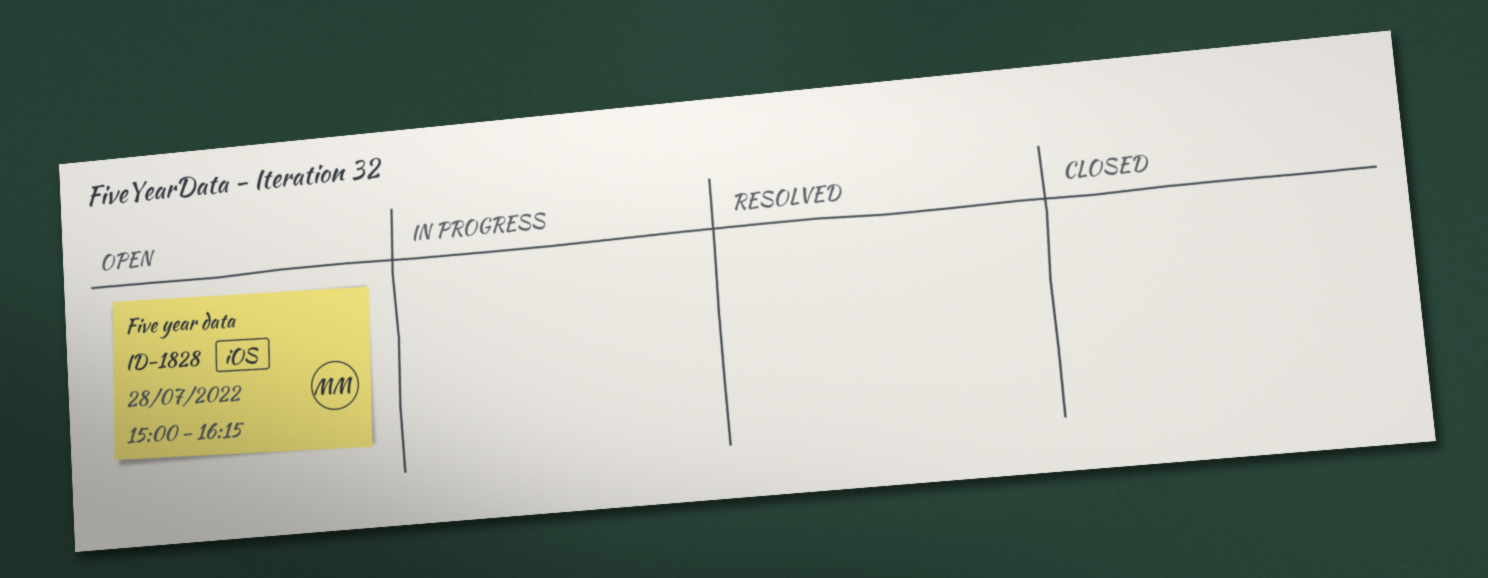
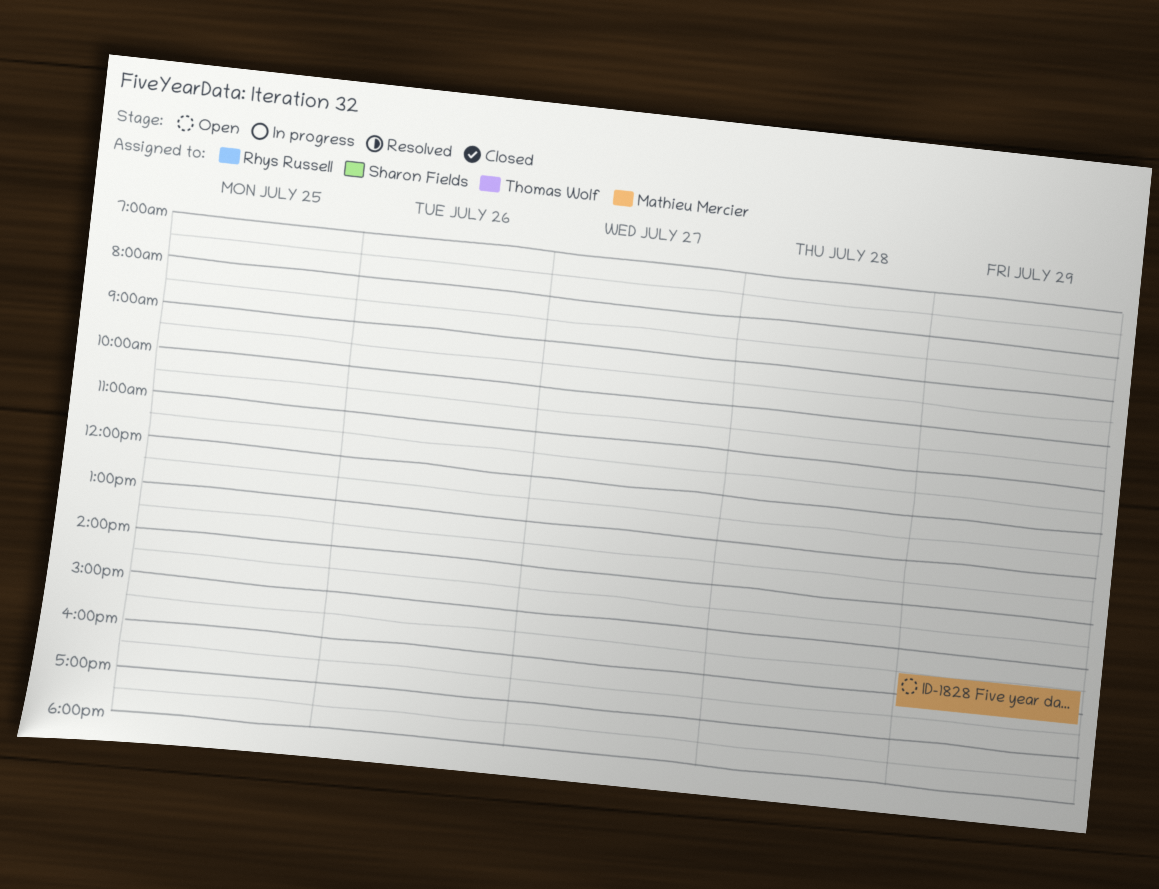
ID-1828, day: Jul 28 -> Jul 29
ID-1828, begins: 15:00 -> 15:30

